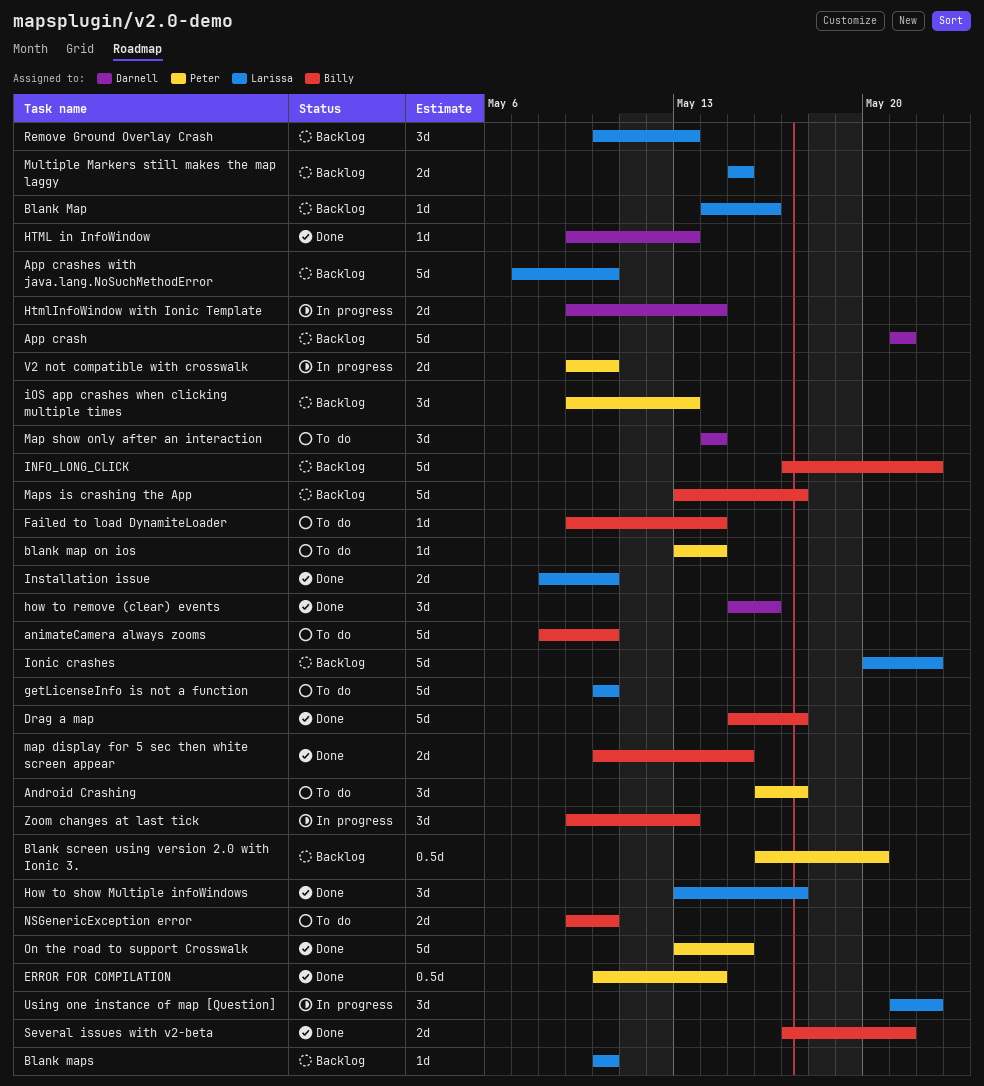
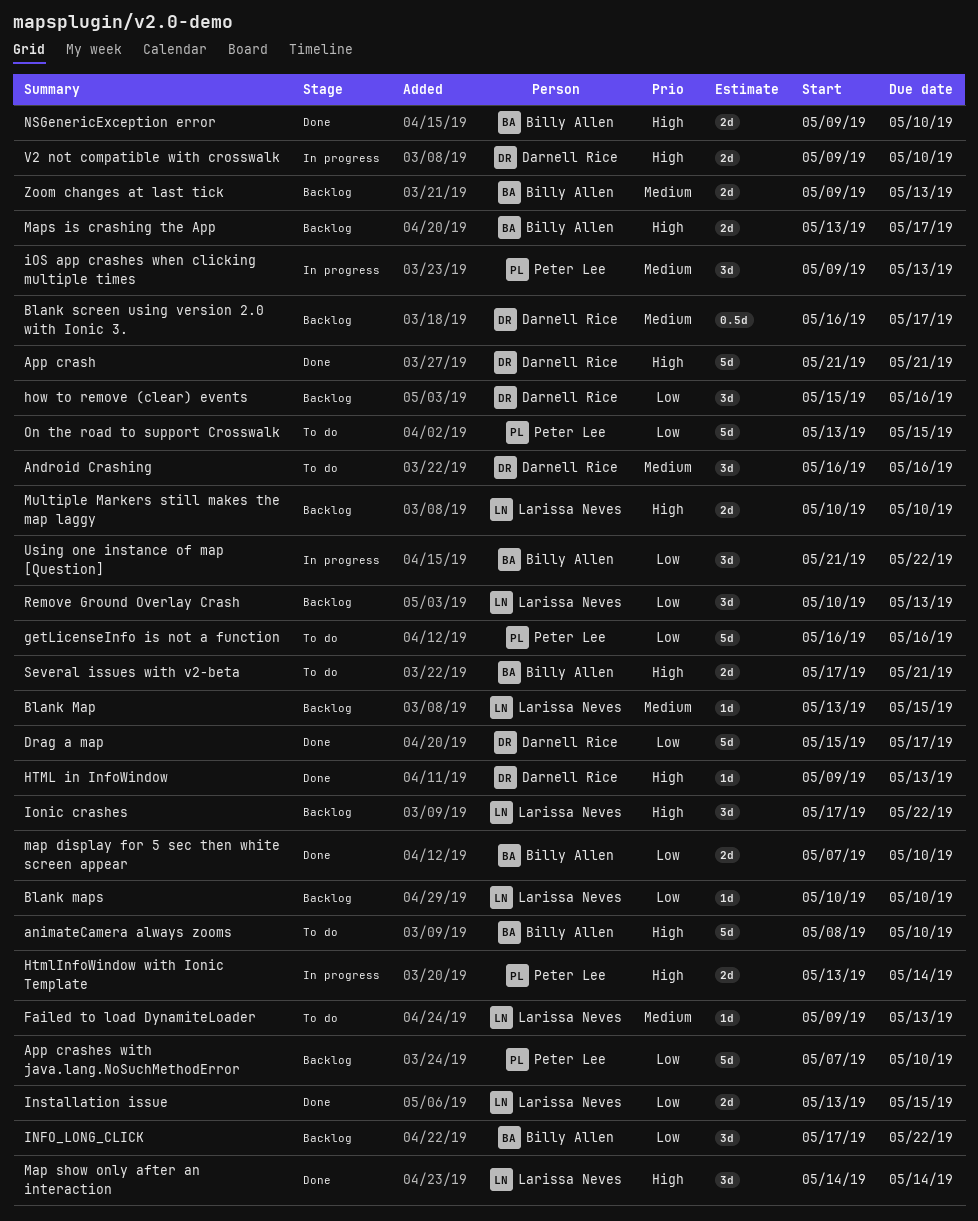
Android Crashing, owner: Peter Lee -> Darnell Rice
Android Crashing, due: May 17 -> May 16
App crash, status: Backlog -> Done
App crashes with java.lang.NoSuchMethodError, owner: Larissa Neves -> Peter Lee
Blank Map, start: May 14 -> May 13
Blank Map, due: May 16 -> May 15
blank map on ios: present -> none
Blank screen using version 2.0 with Ionic 3., owner: Peter Lee -> Darnell Rice
Blank screen using version 2.0 with Ionic 3., due: May 20 -> May 17
Drag a map, owner: Billy Allen -> Darnell Rice
ERROR FOR COMPILATION: present -> none
Failed to load DynamiteLoader, owner: Billy Allen -> Larissa Neves
Failed to load DynamiteLoader, due: May 14 -> May 13
getLicenseInfo is not a function, owner: Larissa Neves -> Peter Lee
getLicenseInfo is not a function, start: May 10 -> May 16
getLicenseInfo is not a function, due: May 10 -> May 16
how to remove (clear) events, status: Done -> Backlog
How to show Multiple infoWindows: present -> none
HtmlInfoWindow with Ionic Template, owner: Darnell Rice -> Peter Lee
HtmlInfoWindow with Ionic Template, start: May 9 -> May 13
INFO_LONG_CLICK, estimate: 5d -> 3d
Installation issue, start: May 8 -> May 13
Installation issue, due: May 10 -> May 15
Ionic crashes, estimate: 5d -> 3d
Ionic crashes, start: May 20 -> May 17
iOS app crashes when clicking multiple times, status: Backlog -> In progress
map display for 5 sec then white screen appear, start: May 10 -> May 7
map display for 5 sec then white screen appear, due: May 15 -> May 10
Map show only after an interaction, status: To do -> Done
Map show only after an interaction, owner: Darnell Rice -> Larissa Neves
Maps is crashing the App, estimate: 5d -> 2d
Multiple Markers still makes the map laggy, start: May 15 -> May 10
Multiple Markers still makes the map laggy, due: May 15 -> May 10
NSGenericException error, status: To do -> Done
On the road to support Crosswalk, status: Done -> To do
Several issues with v2-beta, status: Done -> To do
Using one instance of map [Question], owner: Larissa Neves -> Billy Allen
V2 not compatible with crosswalk, owner: Peter Lee -> Darnell Rice
Zoom changes at last tick, status: In progress -> Backlog
Zoom changes at last tick, estimate: 3d -> 2d

